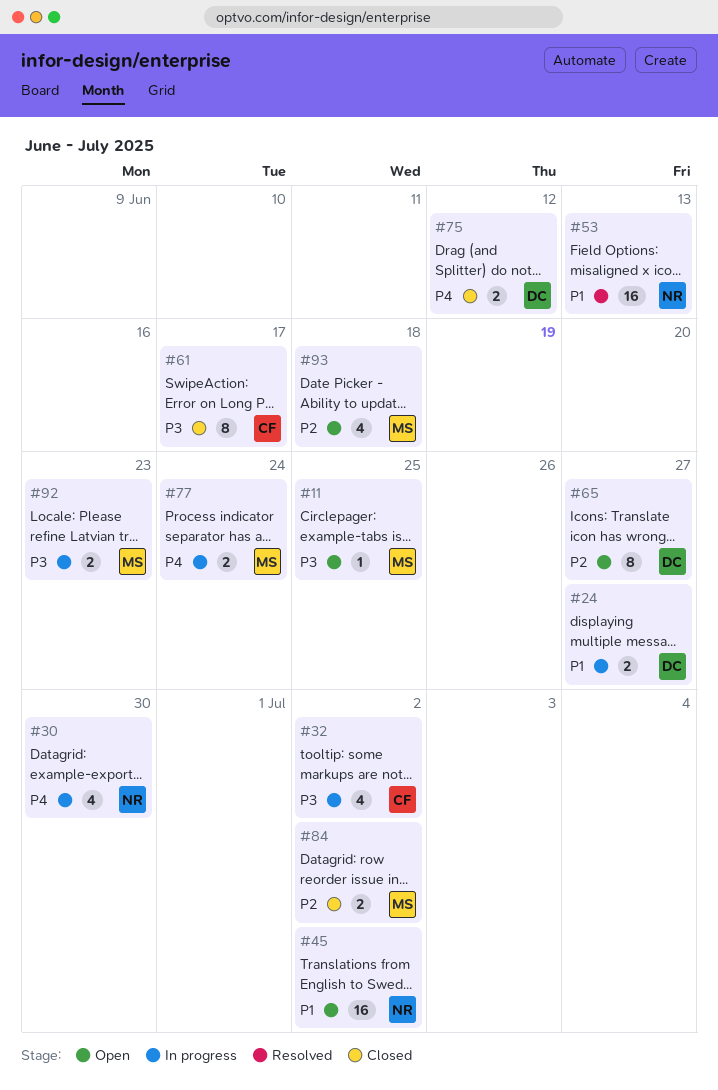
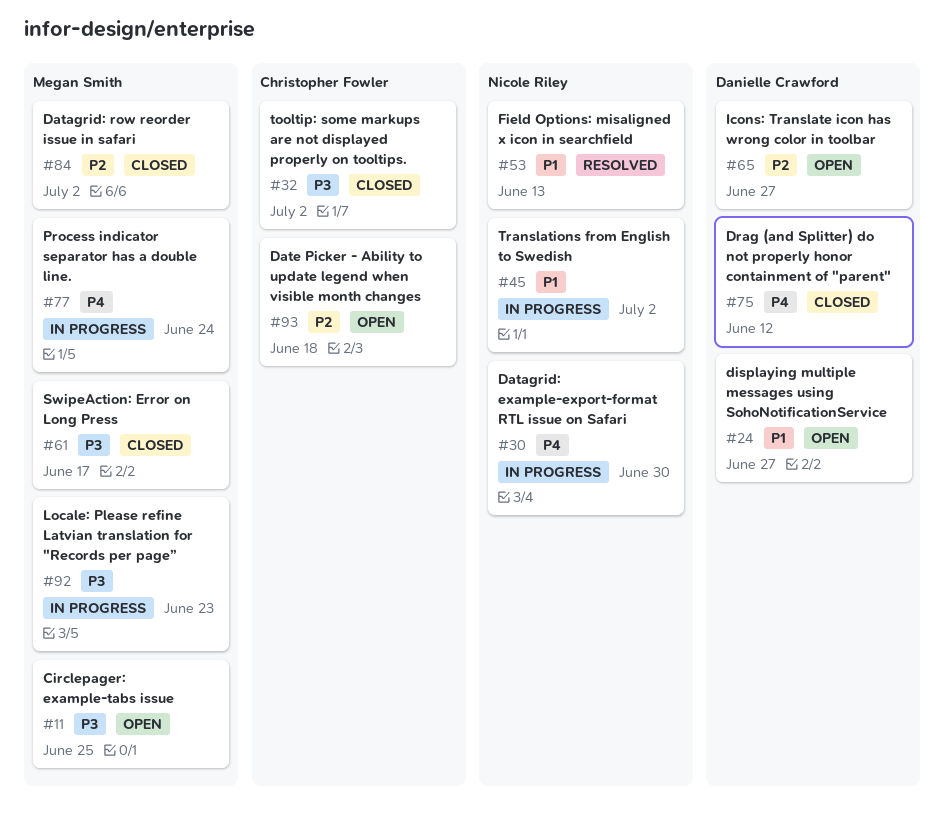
#24, status: In progress -> Open
#32, status: In progress -> Closed
#45, status: Open -> In progress
#61, owner: Christopher Fowler -> Megan Smith
#93, owner: Megan Smith -> Christopher Fowler

